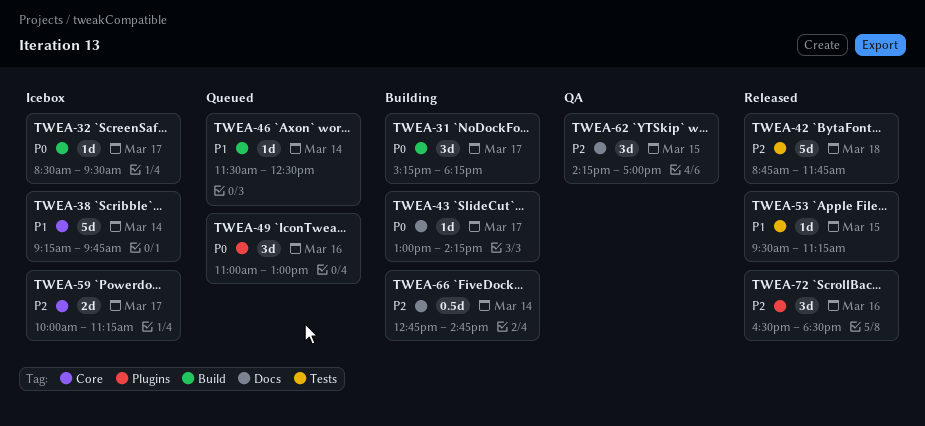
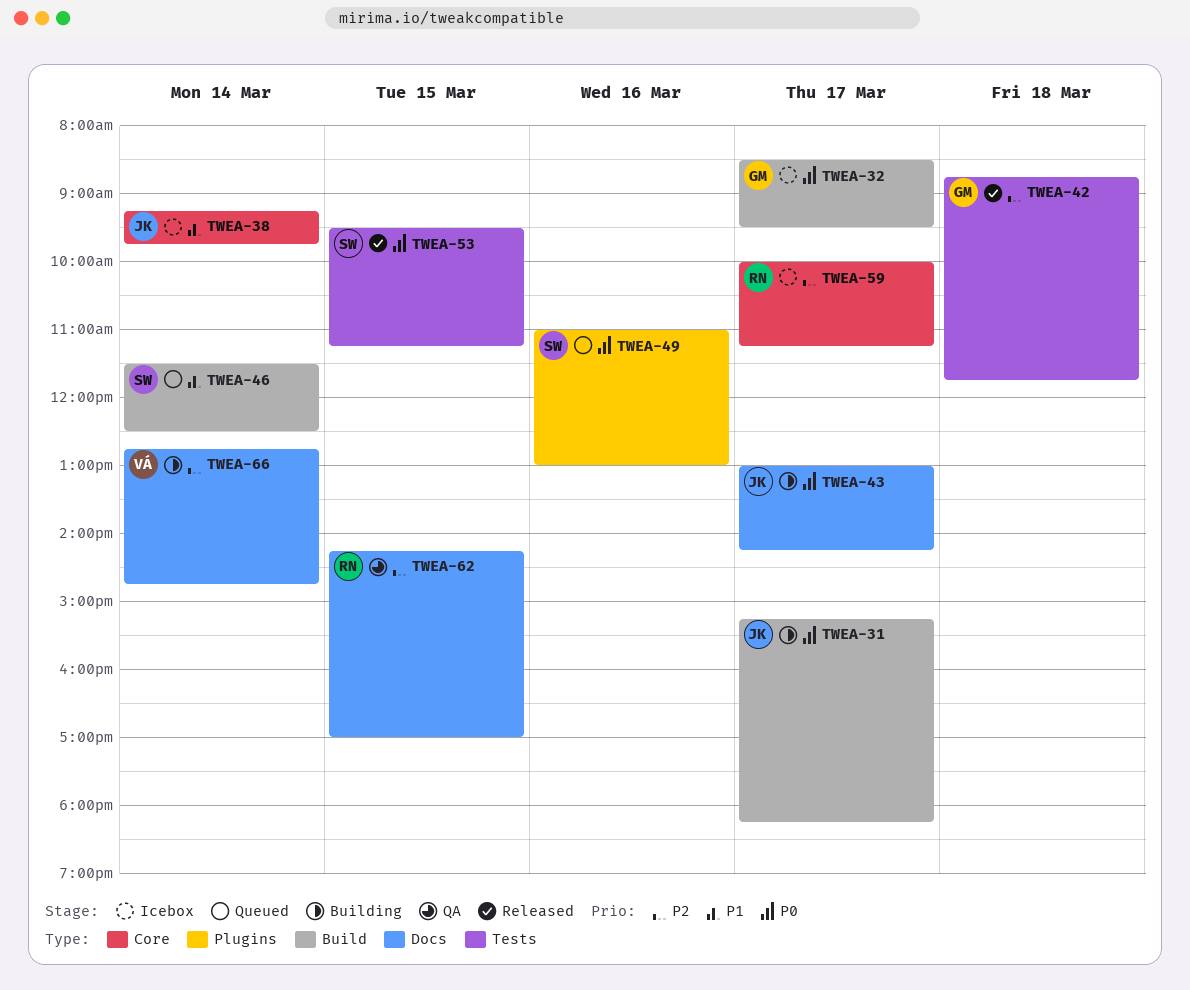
TWEA-53, priority: P1 -> P0
TWEA-72: present -> none

